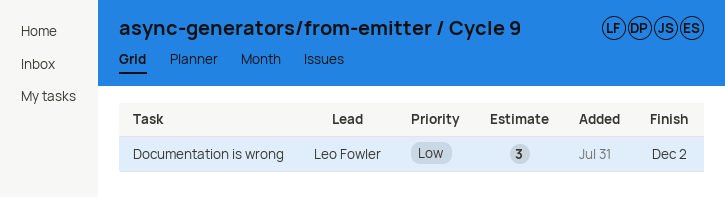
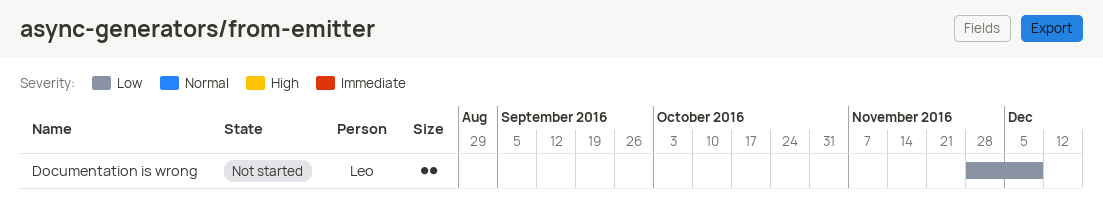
Documentation is wrong, estimate: 3 -> 2
Documentation is wrong, due: Dec 2 -> Dec 9

